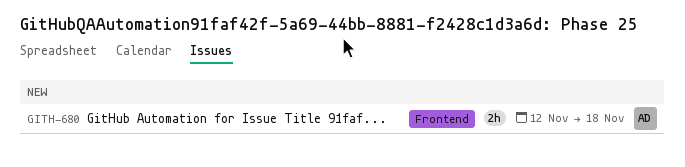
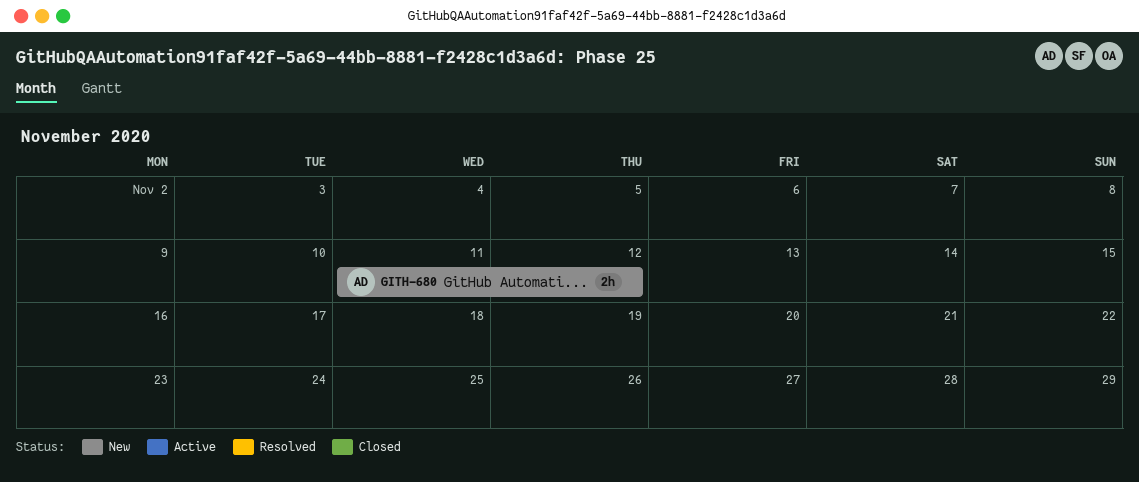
GITH-680, start: Nov 12 -> Nov 11
GITH-680, due: Nov 18 -> Nov 12

